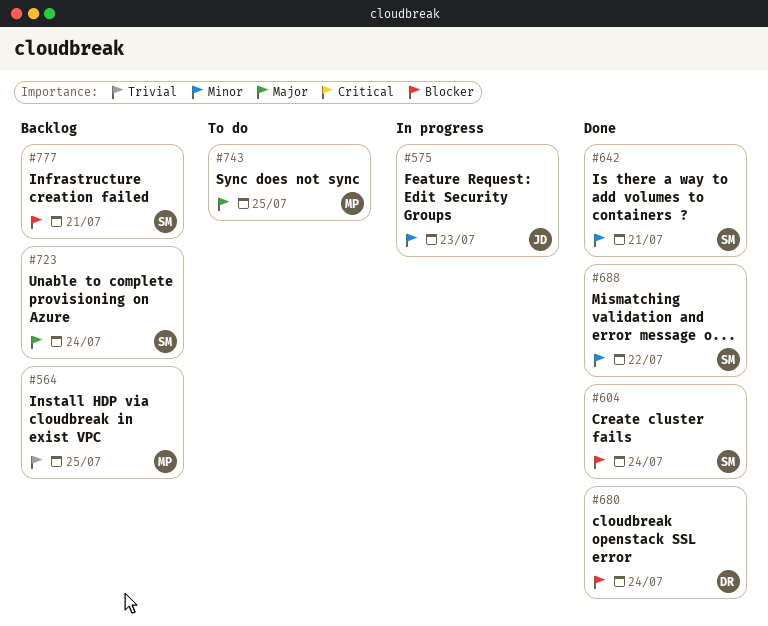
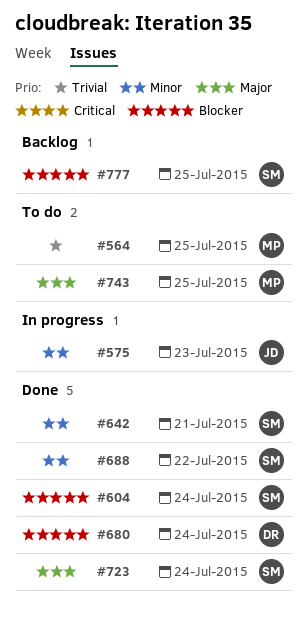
#564, status: Backlog -> To do
#723, status: Backlog -> Done
#777, due: Jul 21 -> Jul 25

